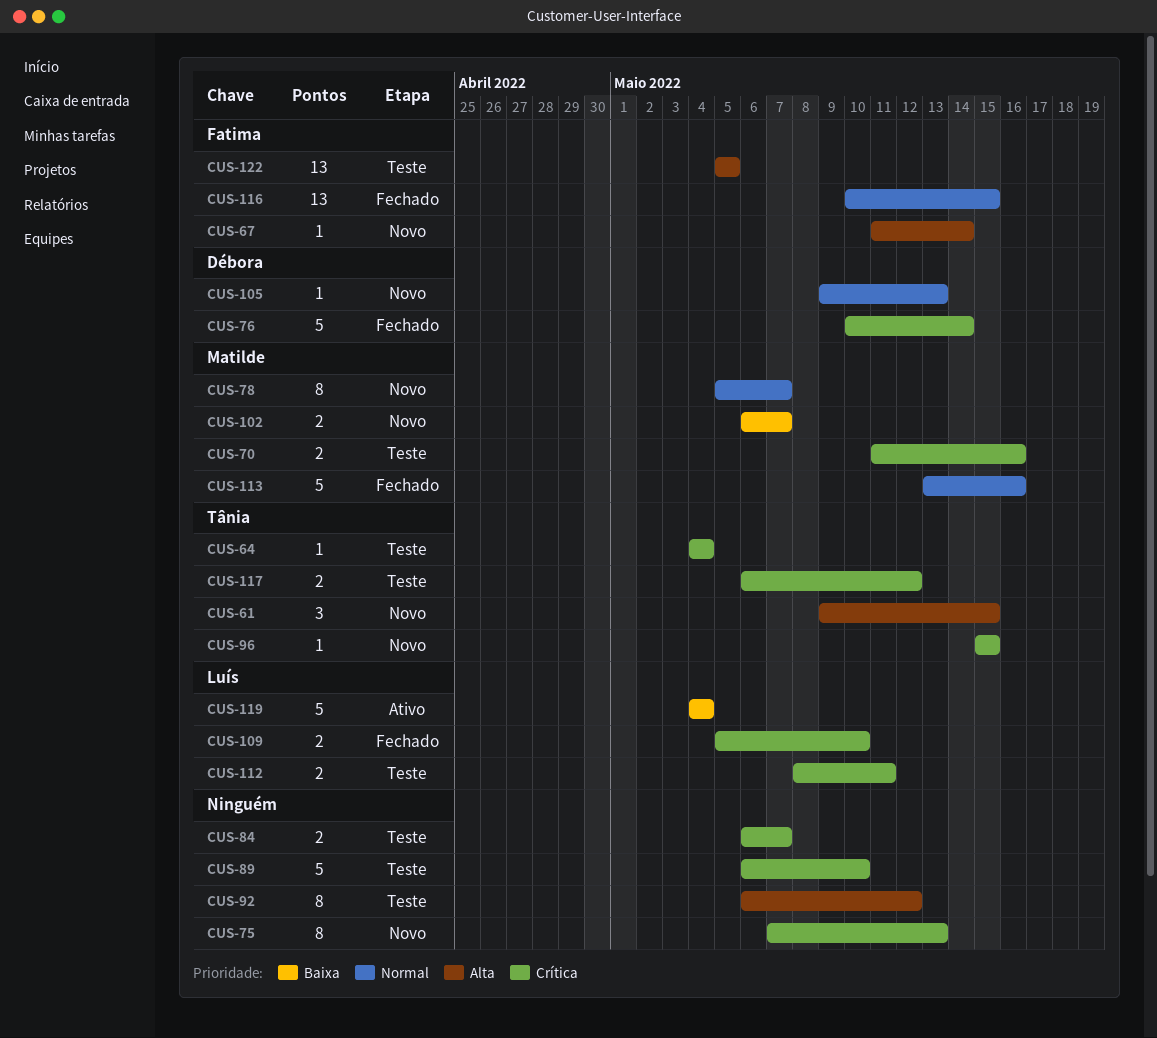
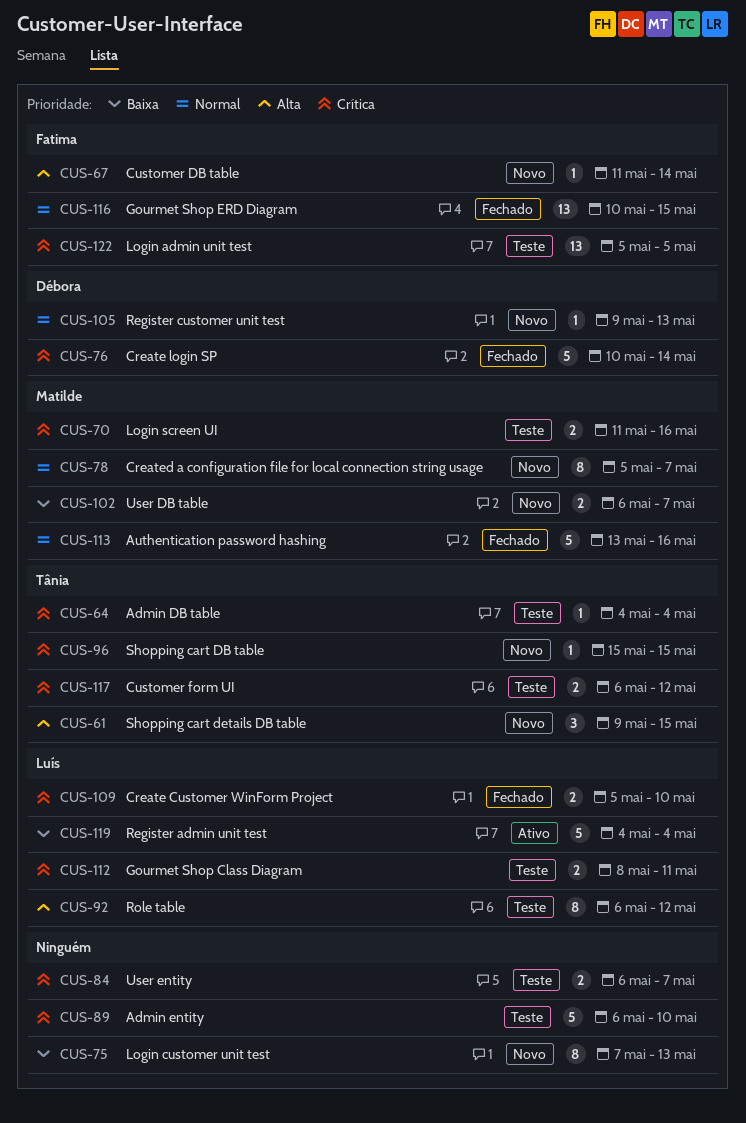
CUS-75, priority: Crítica -> Baixa
CUS-92, owner: none -> Luís
CUS-122, priority: Alta -> Crítica

